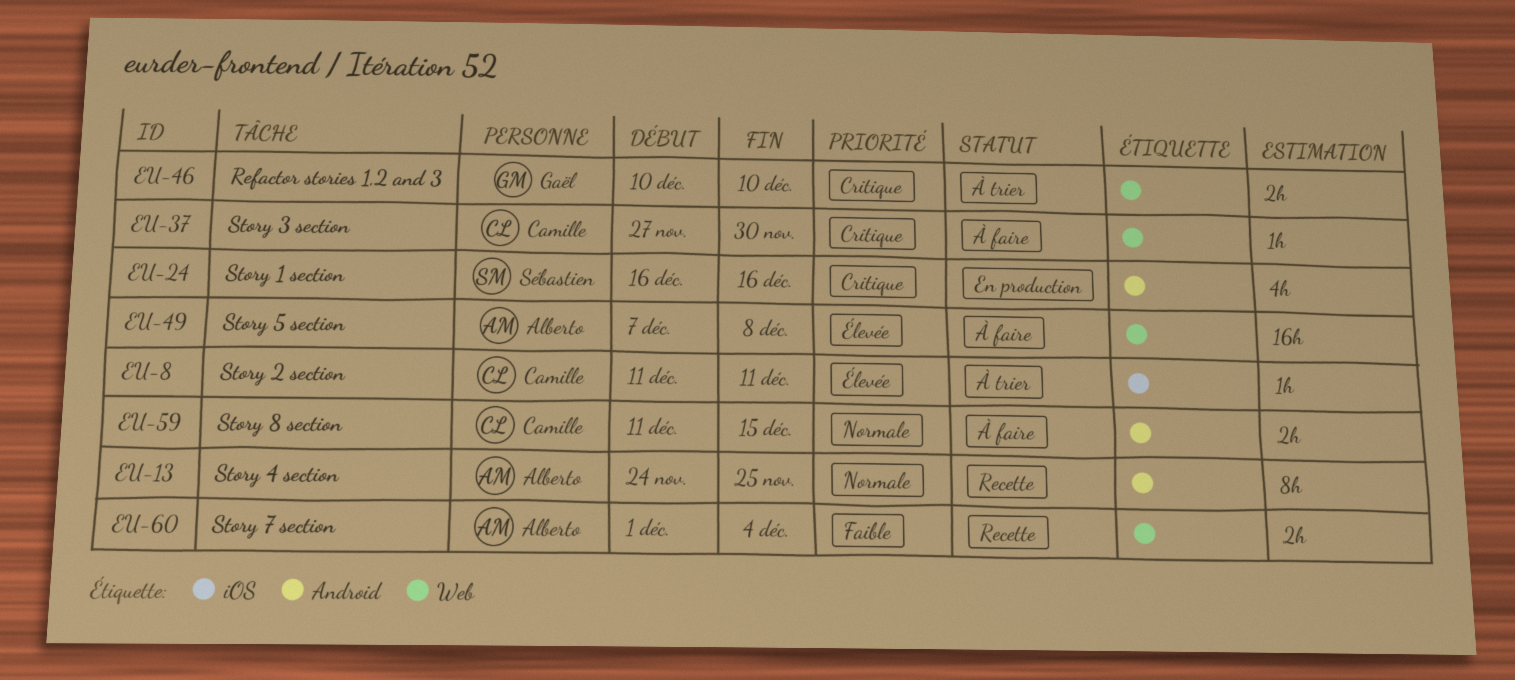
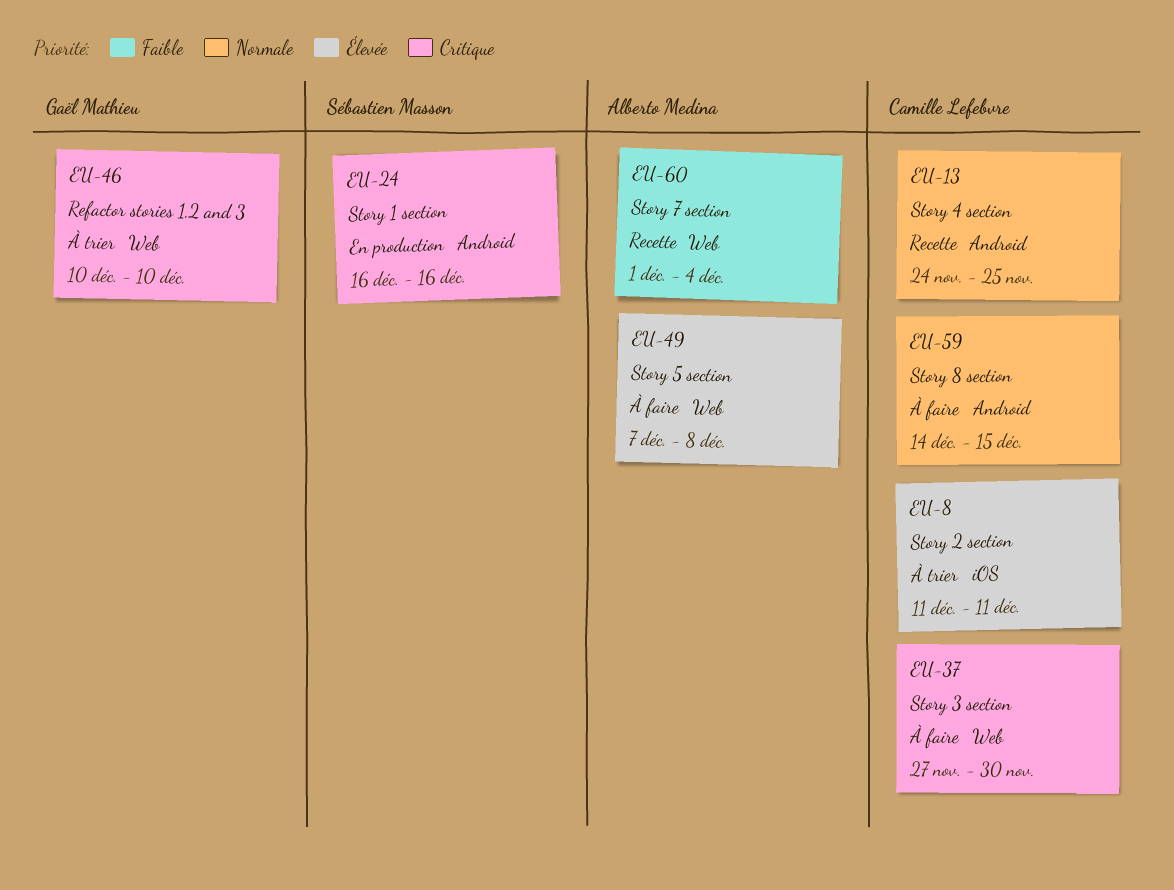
EU-13, owner: Alberto Medina -> Camille Lefebvre
EU-59, start: Dec 11 -> Dec 14

